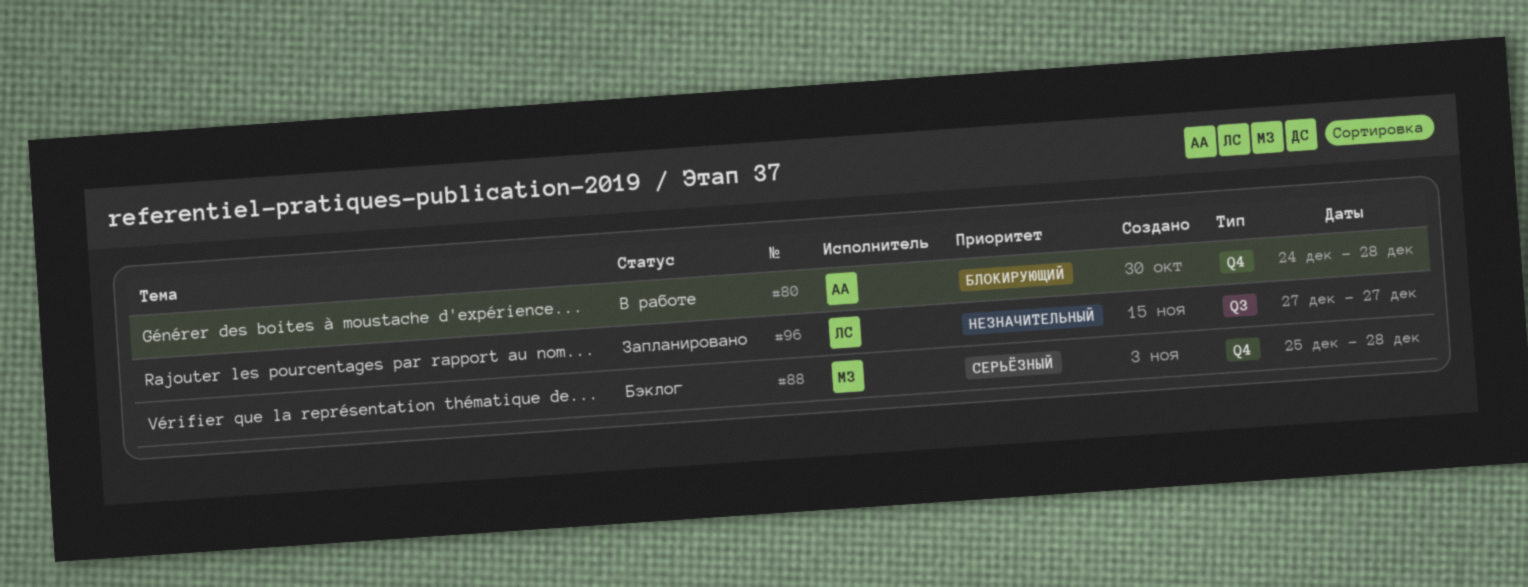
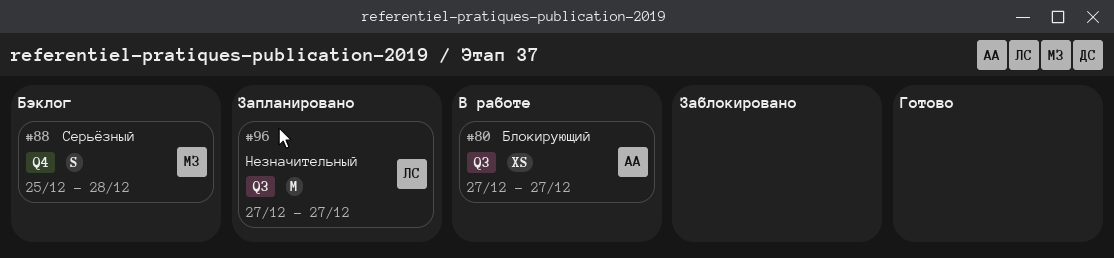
#80, label: Q4 -> Q3
#80, start: Dec 24 -> Dec 27
#80, due: Dec 28 -> Dec 27

